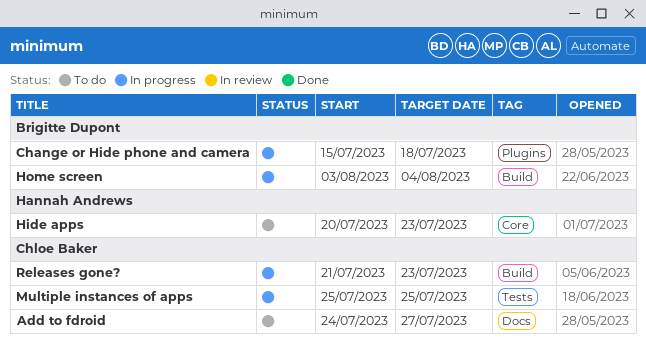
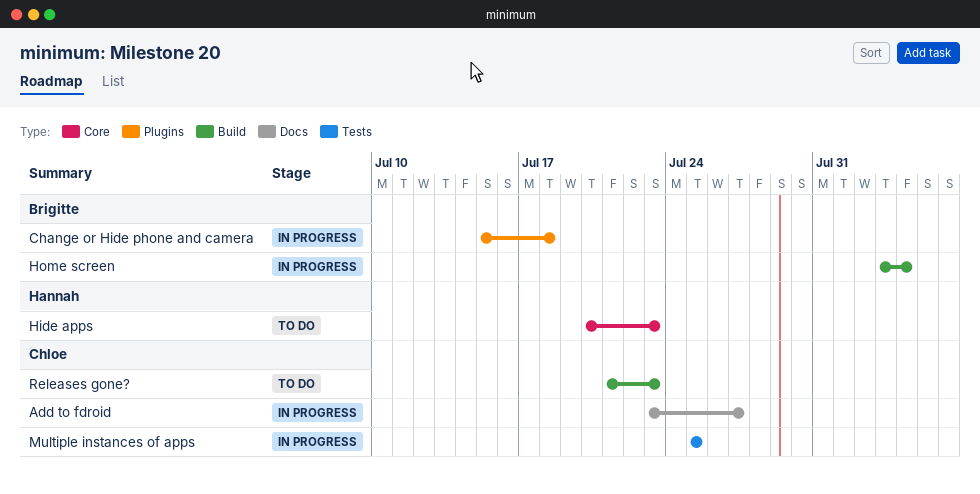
Add to fdroid, status: To do -> In progress
Add to fdroid, start: Jul 24 -> Jul 23
Releases gone?, status: In progress -> To do

